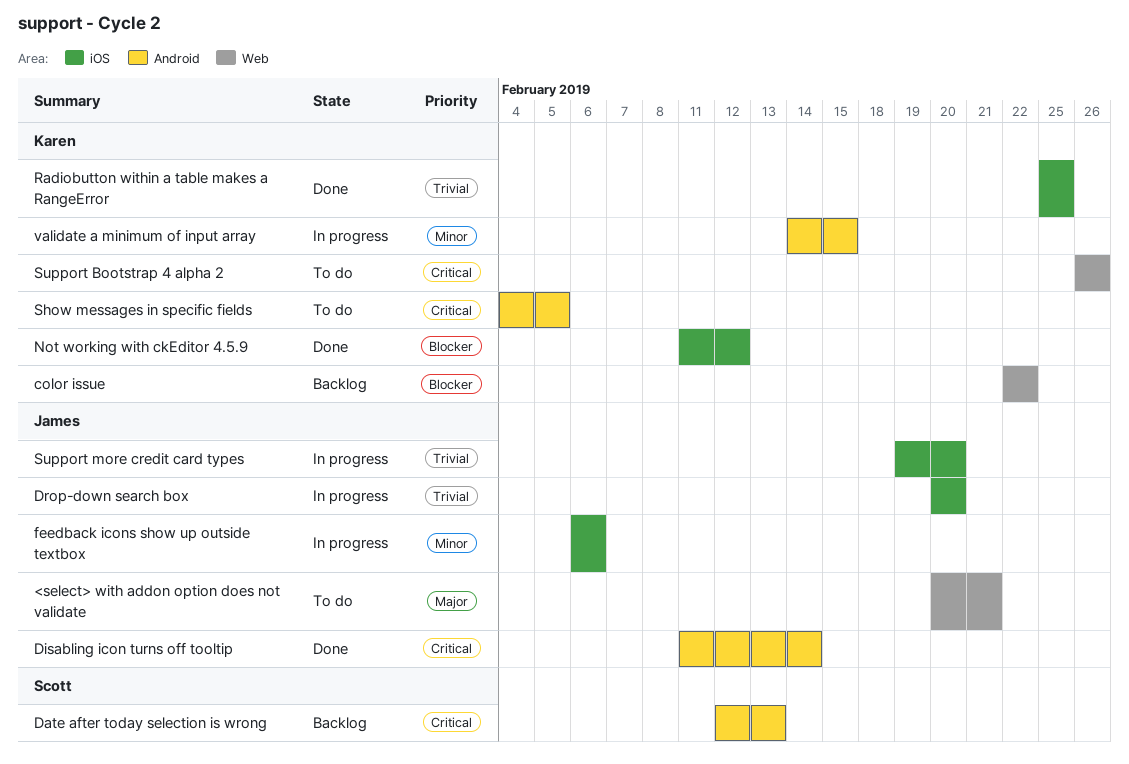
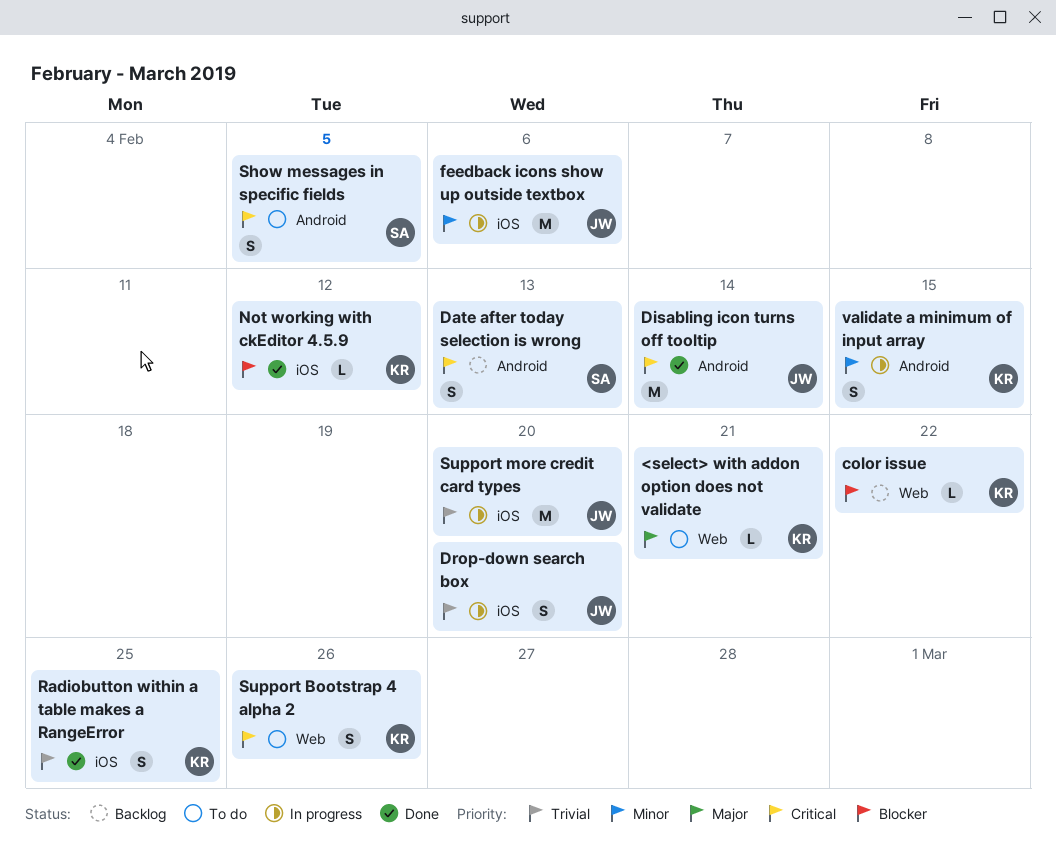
<select> with addon option does not validate, owner: James -> Karen
Show messages in specific fields, owner: Karen -> Scott

